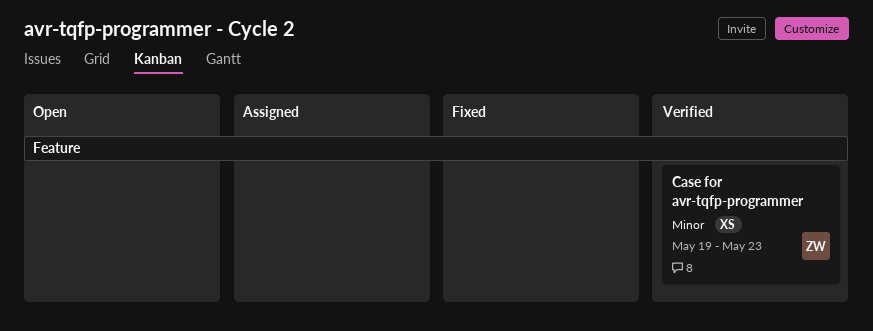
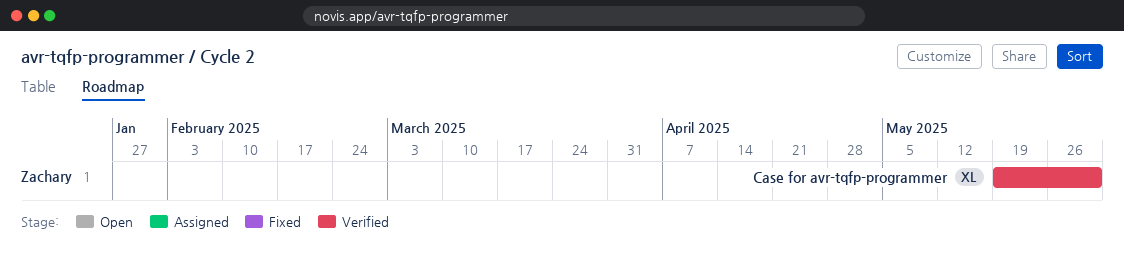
Case for avr-tqfp-programmer, estimate: XS -> XL
Case for avr-tqfp-programmer, due: May 23 -> May 30

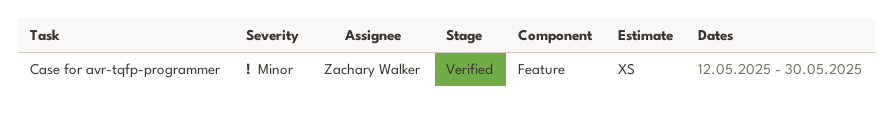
Case for avr-tqfp-programmer, estimate: XL -> XS
Case for avr-tqfp-programmer, start: May 19 -> May 12

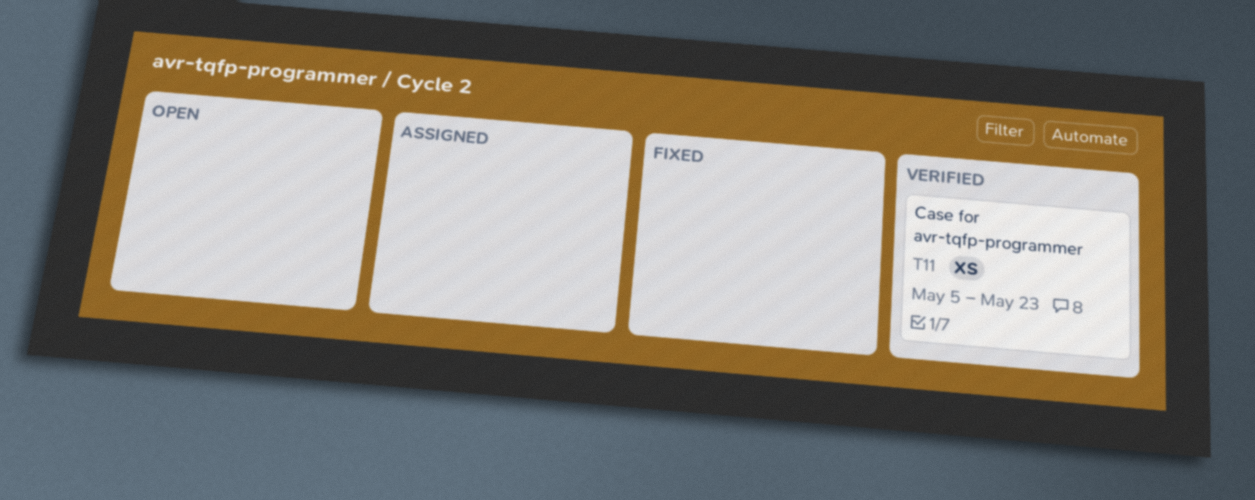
Case for avr-tqfp-programmer, start: May 12 -> May 5
Case for avr-tqfp-programmer, due: May 30 -> May 23

